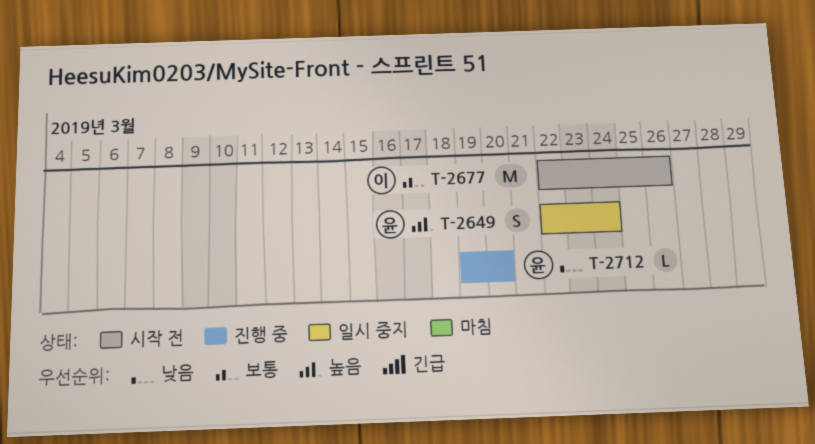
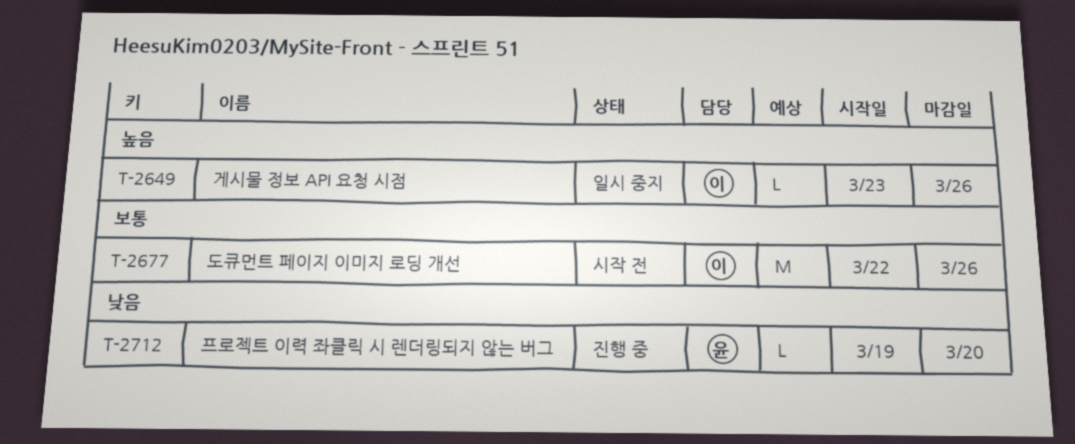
T-2649, owner: 윤 -> 이
T-2649, estimate: S -> L
T-2649, start: Mar 22 -> Mar 23
T-2649, due: Mar 24 -> Mar 26

